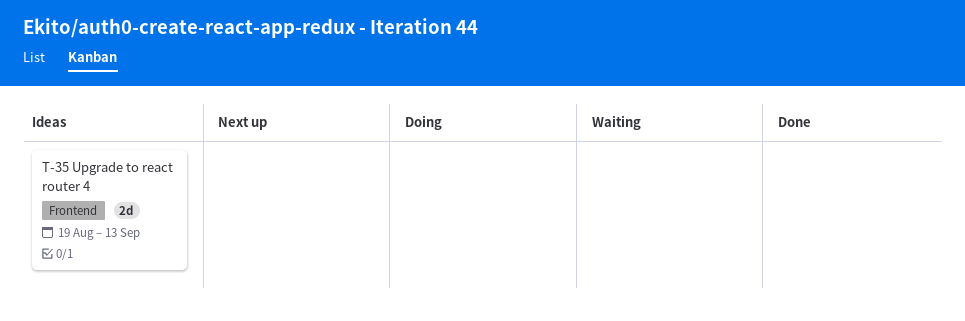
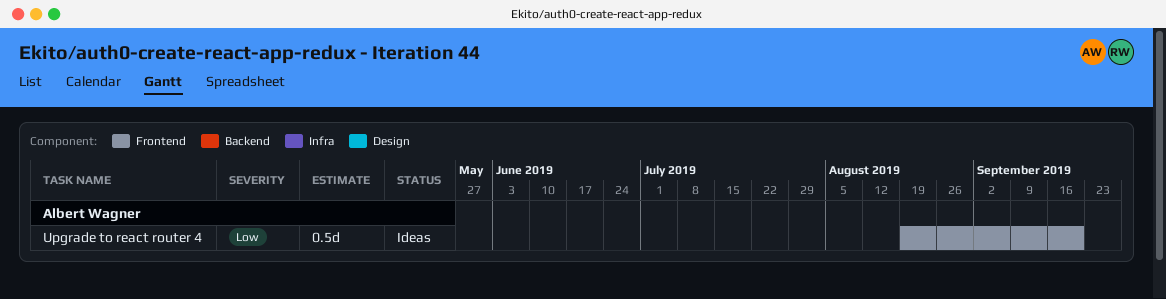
Upgrade to react router 4, estimate: 2d -> 0.5d
Upgrade to react router 4, due: Sep 13 -> Sep 20

